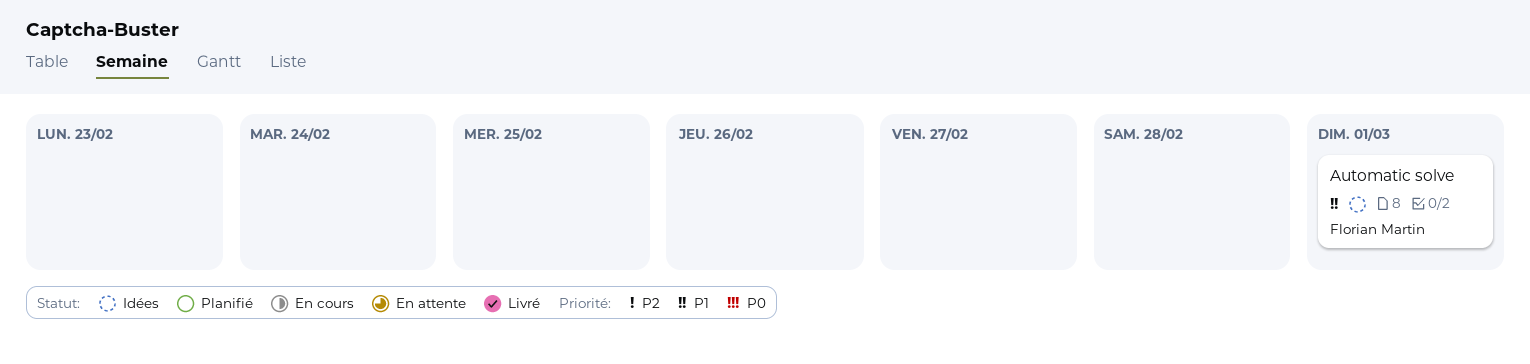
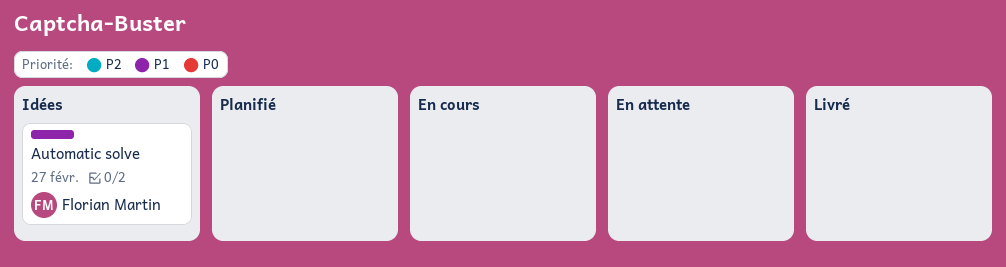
Automatic solve, due: Mar 1 -> Feb 27

